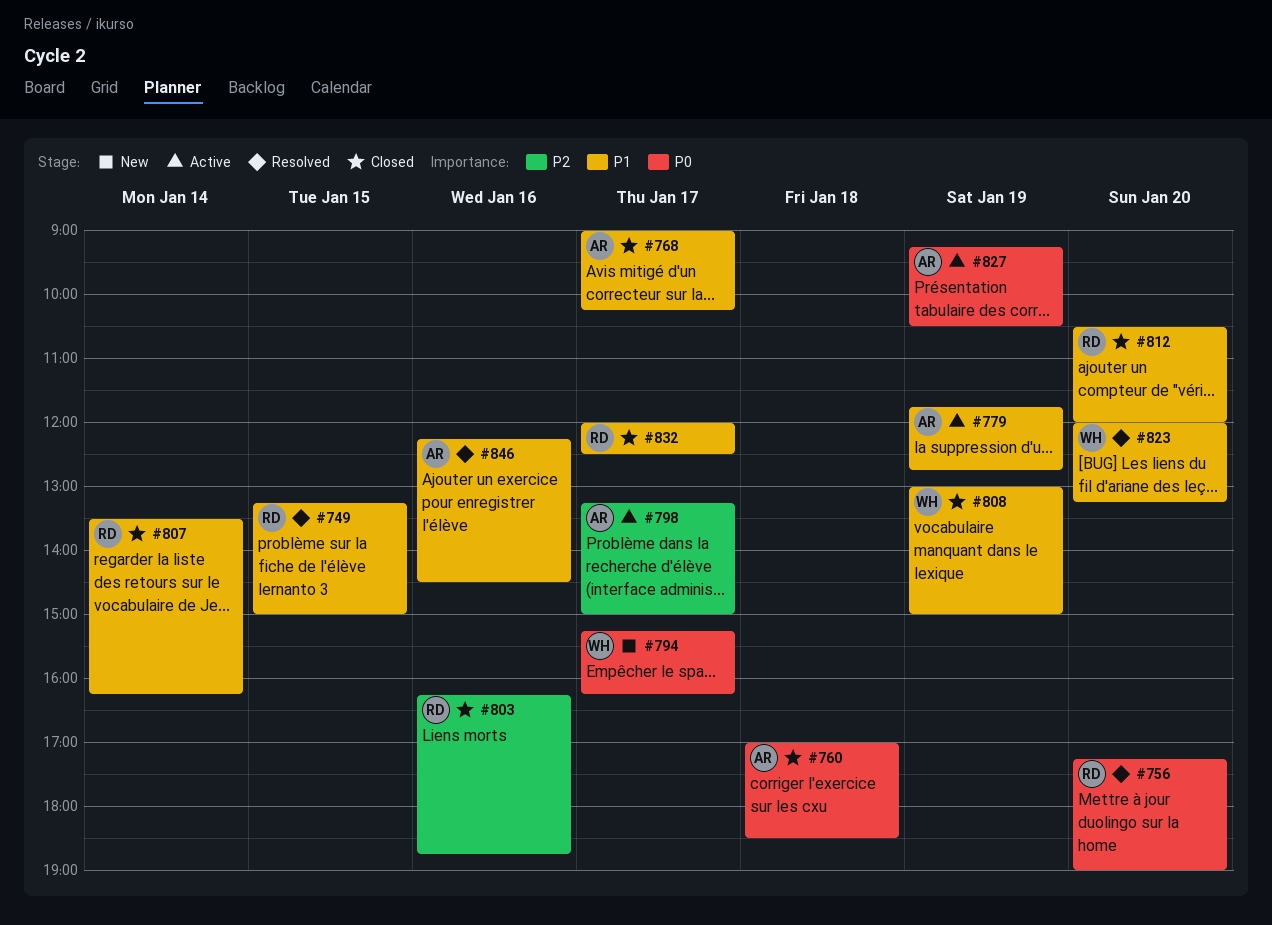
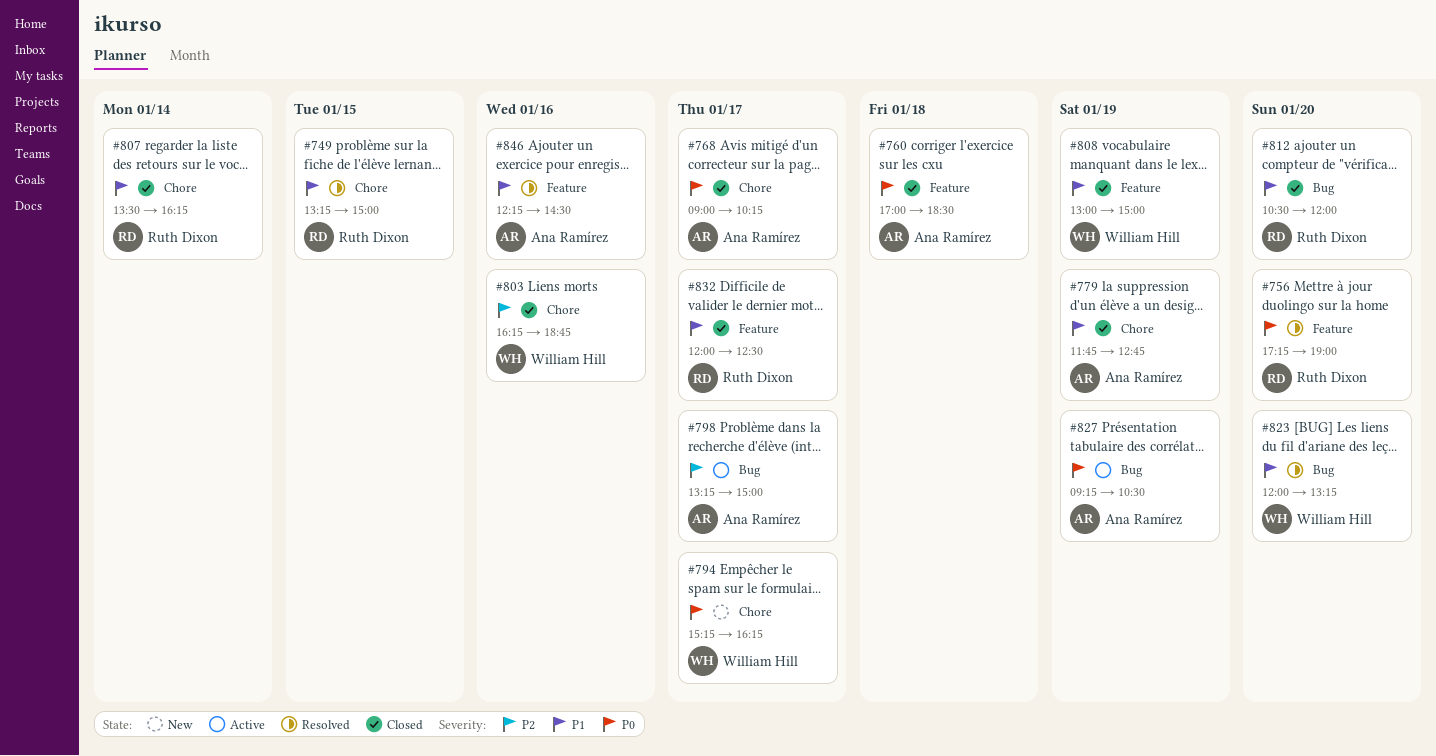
#768, priority: P1 -> P0
#779, status: Active -> Closed
#803, owner: Ruth Dixon -> William Hill

